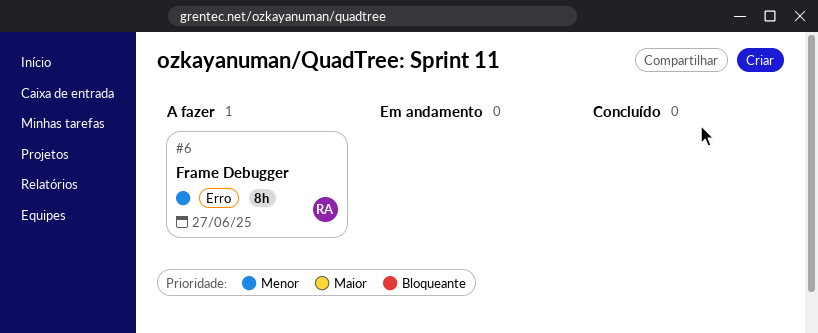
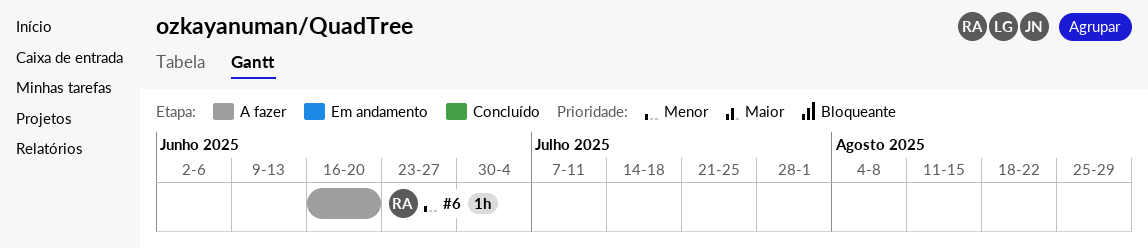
#6, estimate: 8h -> 1h
#6, due: Jun 27 -> Jun 20

